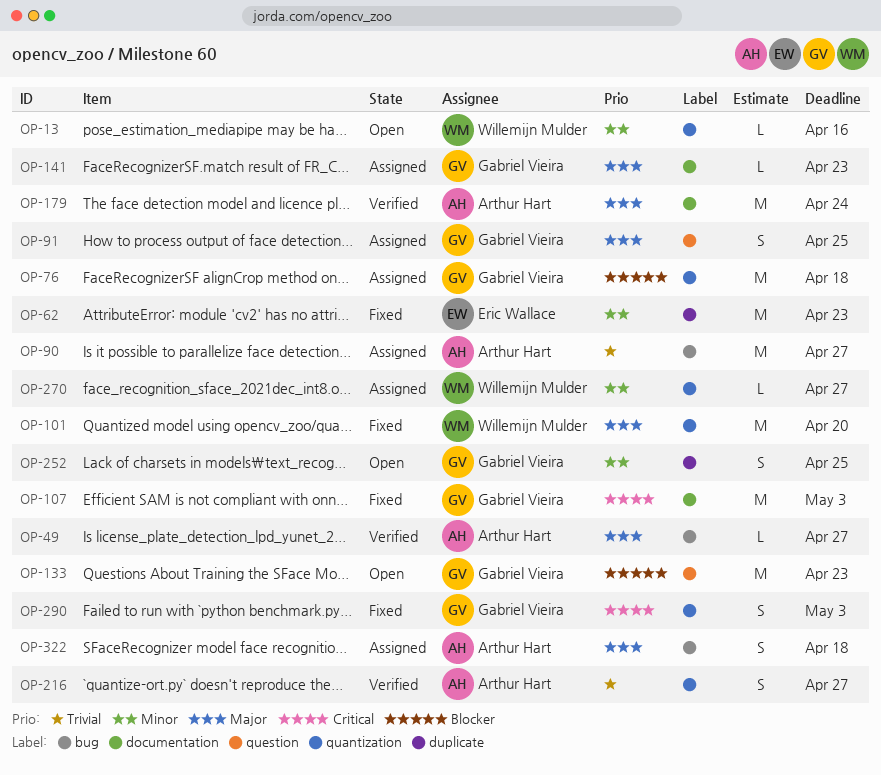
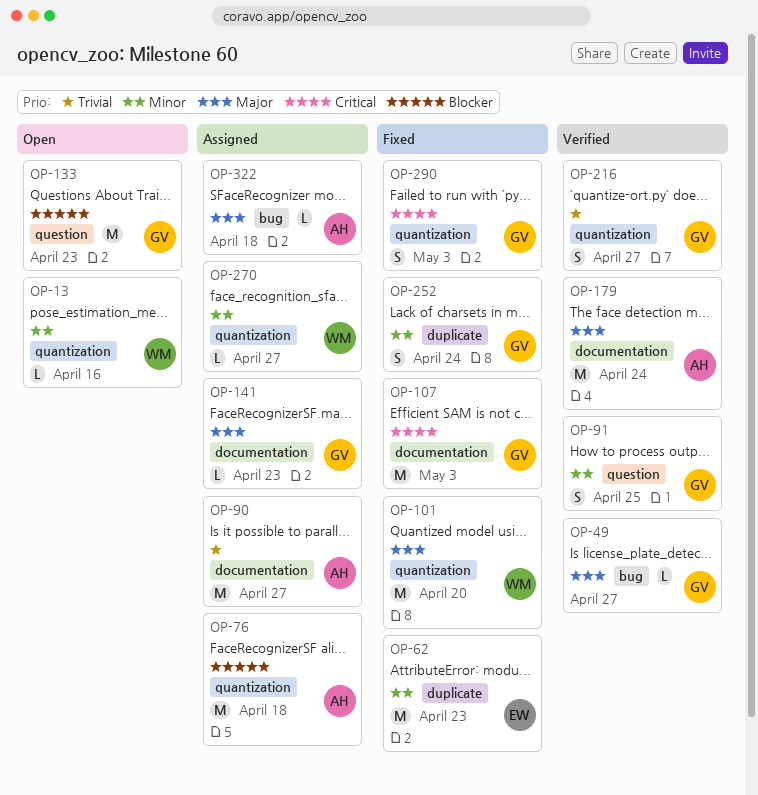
OP-49, owner: Arthur Hart -> Gabriel Vieira
OP-76, owner: Gabriel Vieira -> Arthur Hart
OP-90, label: bug -> documentation
OP-91, status: Assigned -> Verified
OP-91, priority: Major -> Minor
OP-216, owner: Arthur Hart -> Gabriel Vieira
OP-252, status: Open -> Fixed
OP-252, due: Apr 25 -> Apr 24
OP-322, estimate: S -> L

